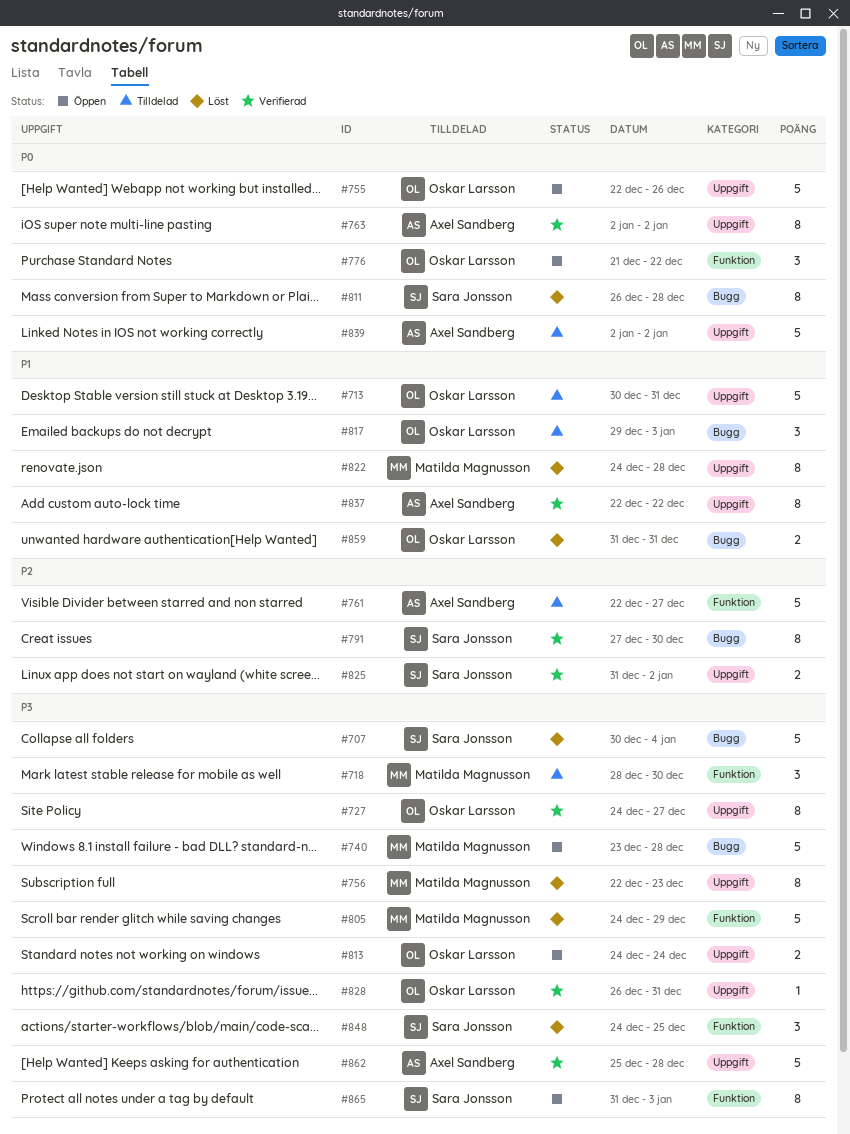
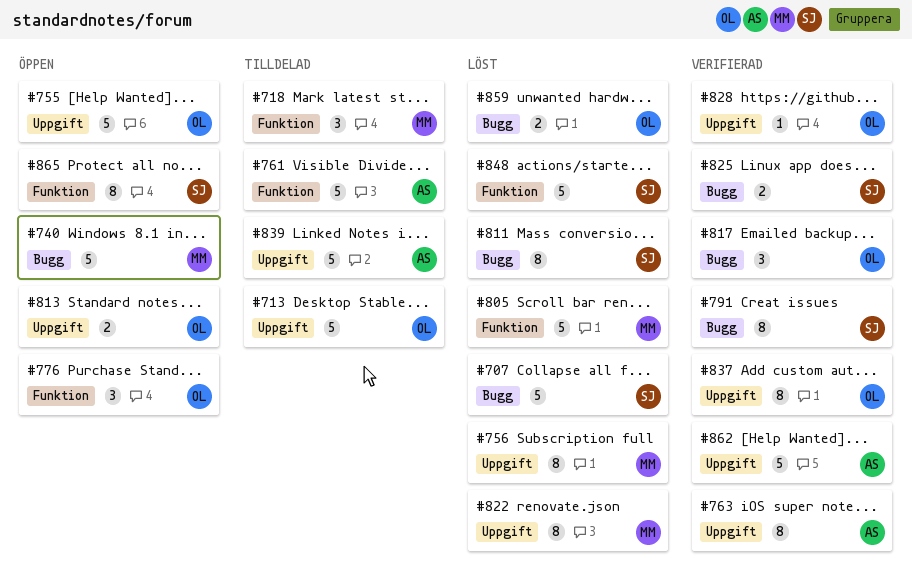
#727: present -> none
#817, status: Tilldelad -> Verifierad
#825, label: Uppgift -> Bugg
#837, owner: Axel Sandberg -> Oskar Larsson
#848, estimate: 3 -> 5

